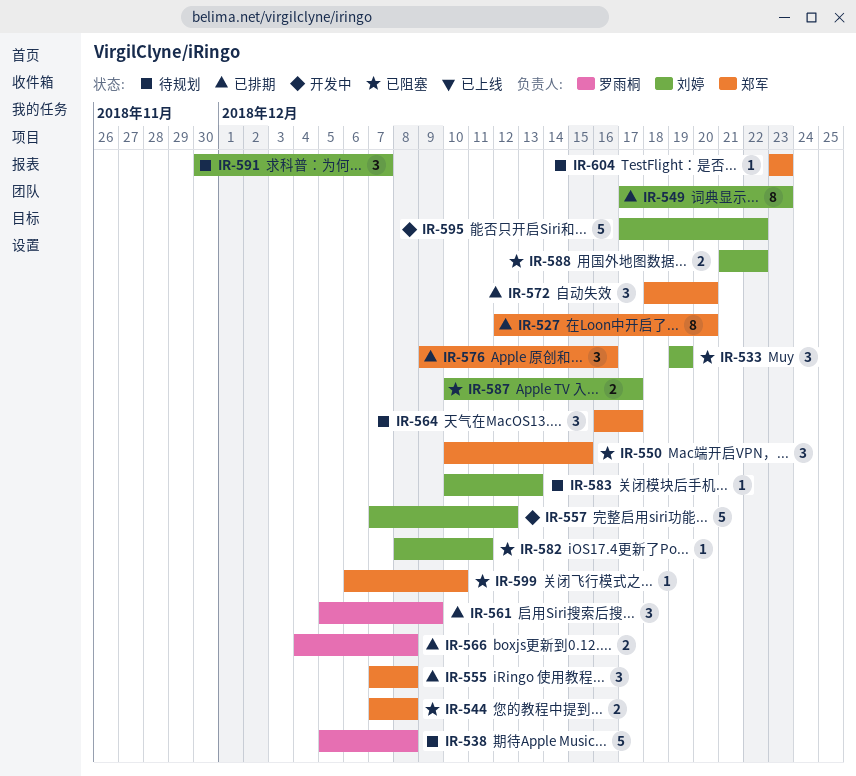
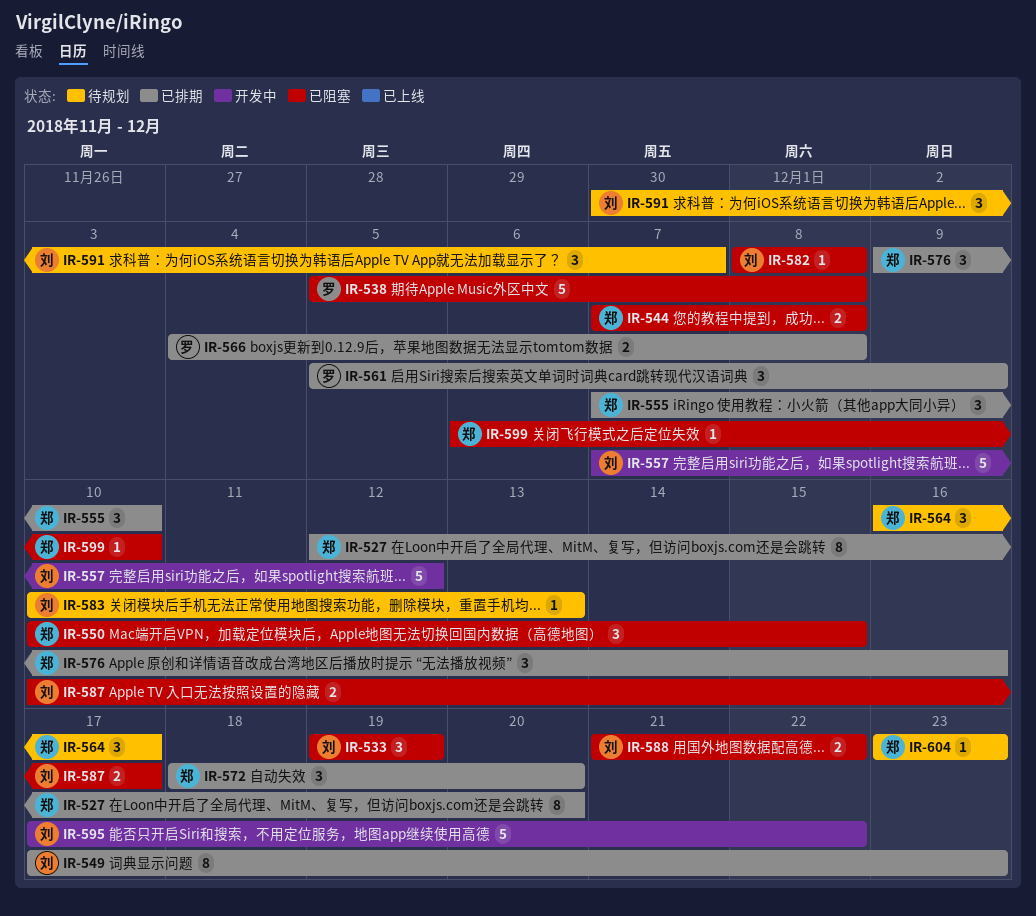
IR-538, status: 待规划 -> 已阻塞
IR-555, due: Dec 8 -> Dec 10
IR-582, due: Dec 11 -> Dec 8

